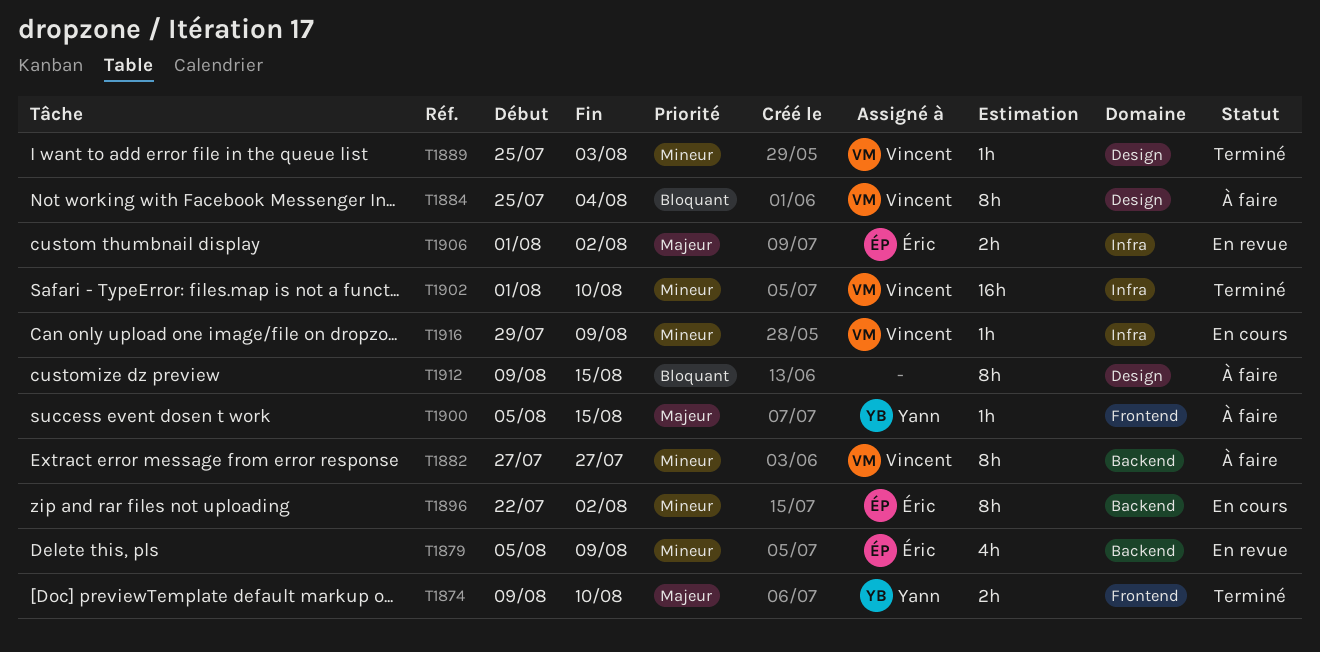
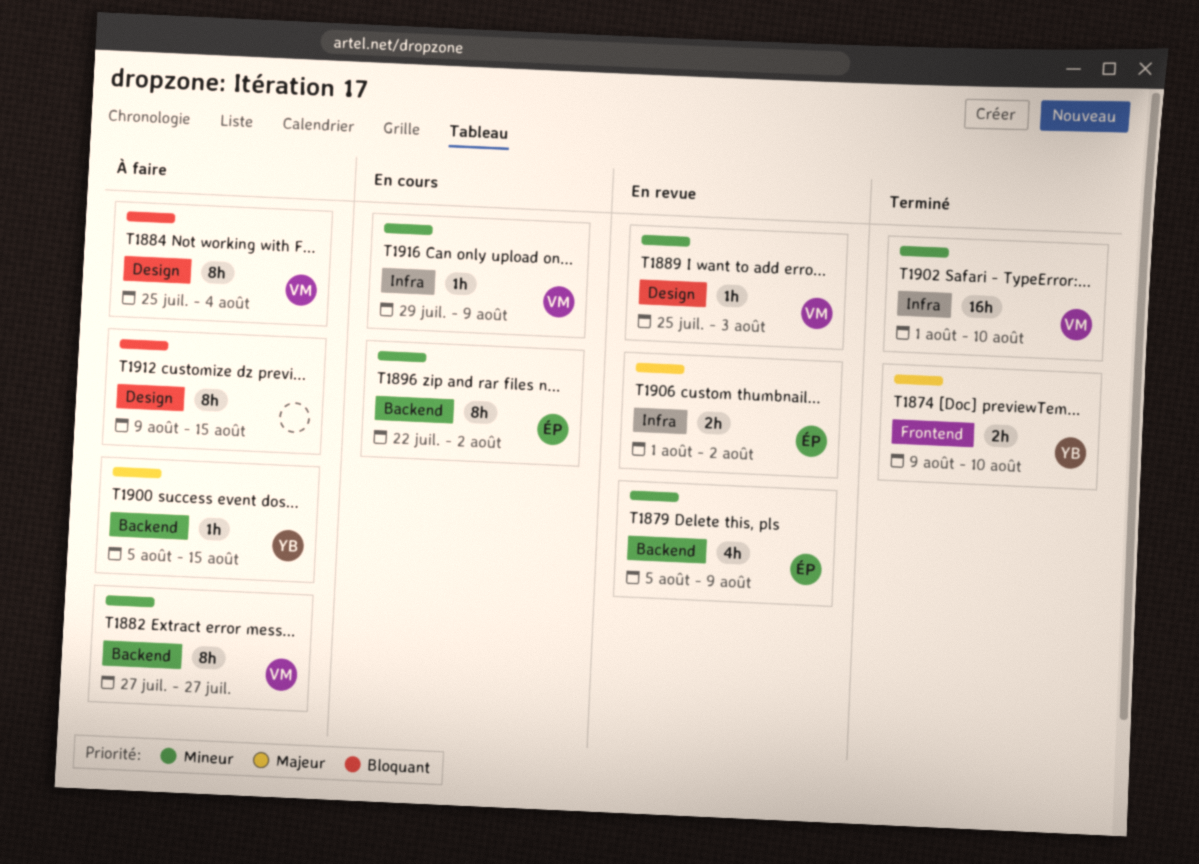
T1889, status: Terminé -> En revue
T1900, label: Frontend -> Backend

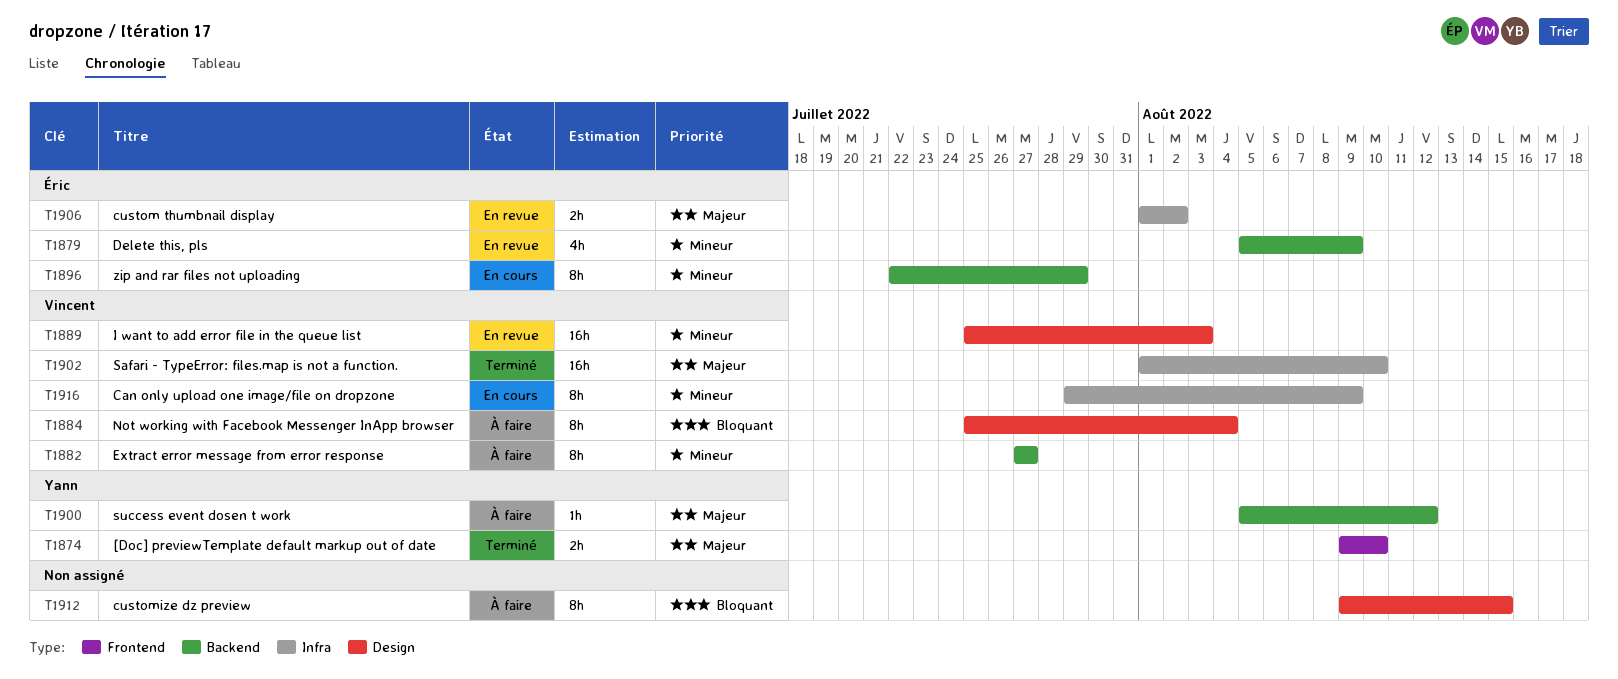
T1889, estimate: 1h -> 16h
T1896, due: Aug 2 -> Jul 29
T1900, due: Aug 15 -> Aug 12
T1902, priority: Mineur -> Majeur
T1916, estimate: 1h -> 8h

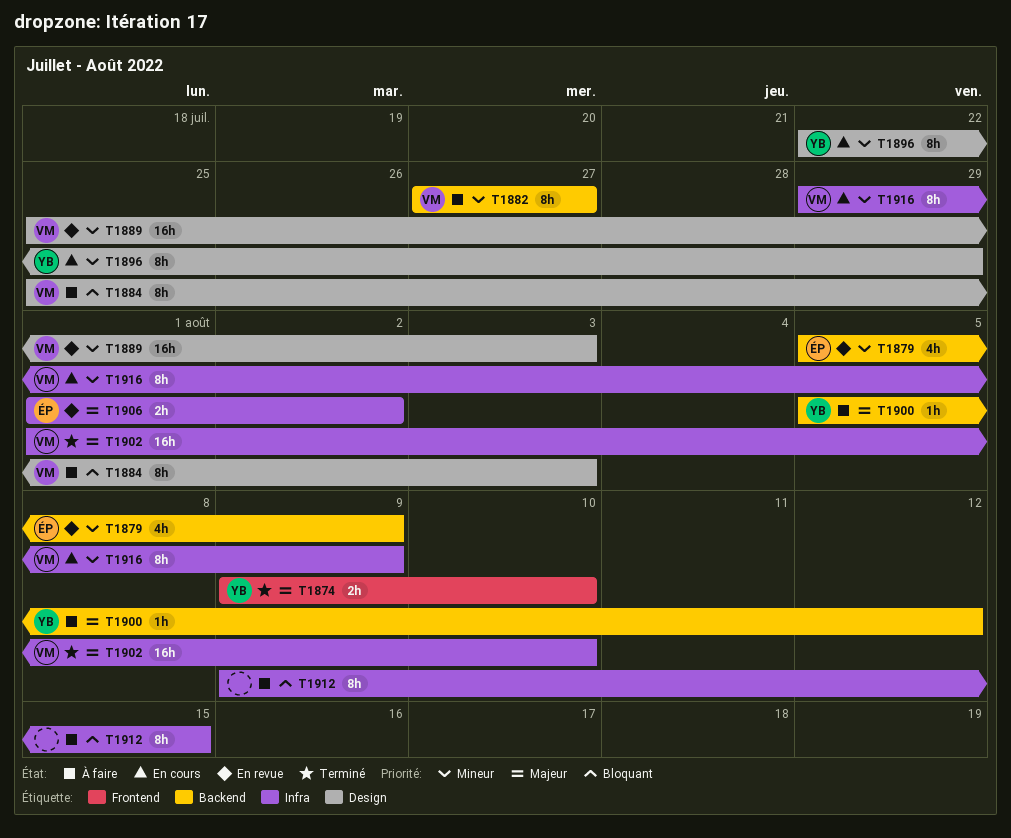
T1884, due: Aug 4 -> Aug 3
T1896, owner: Éric -> Yann
T1896, label: Backend -> Design
T1912, label: Design -> Infra

